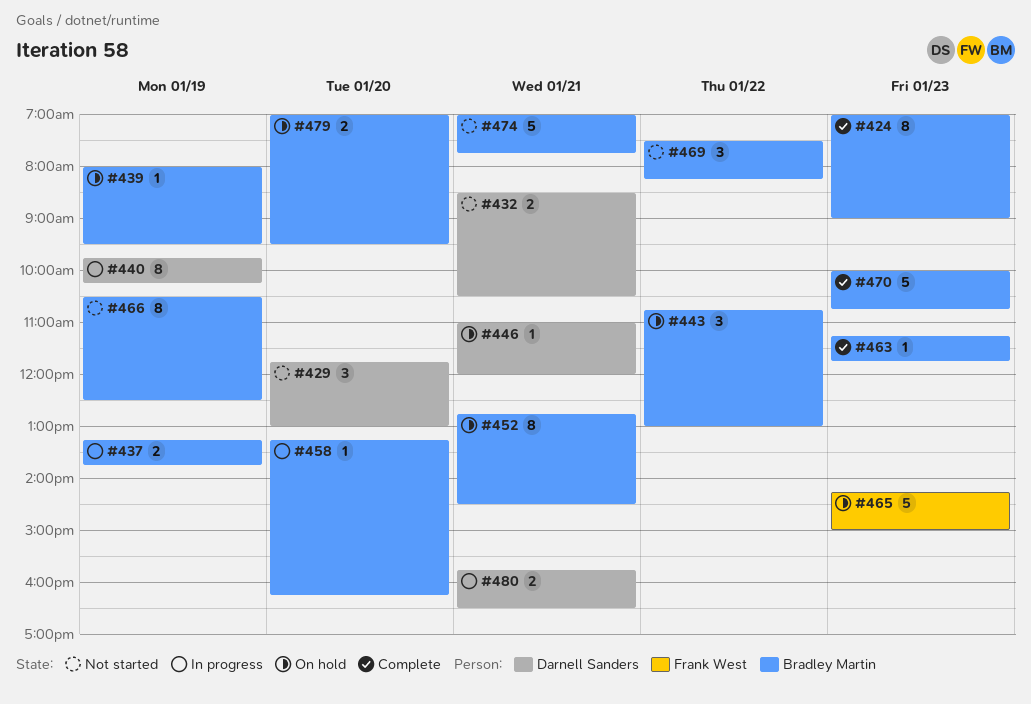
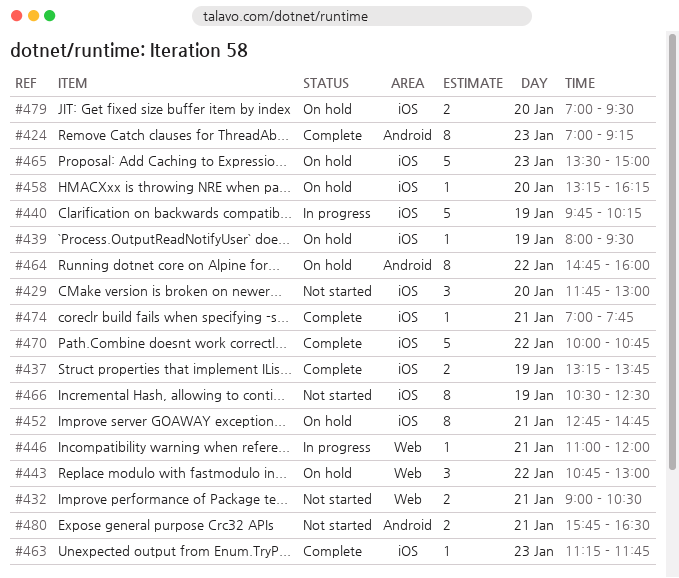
#424, ends: 09:00 -> 09:15
#432, begins: 08:30 -> 09:00
#437, status: In progress -> Complete
#440, estimate: 8 -> 5
#446, status: On hold -> In progress
#452, ends: 14:30 -> 14:45
#458, status: In progress -> On hold
#464: none -> present
#465, begins: 14:15 -> 13:30
#469: present -> none
#470, day: Jan 23 -> Jan 22
#474, status: Not started -> Complete
#474, estimate: 5 -> 1
#480, status: In progress -> Not started

